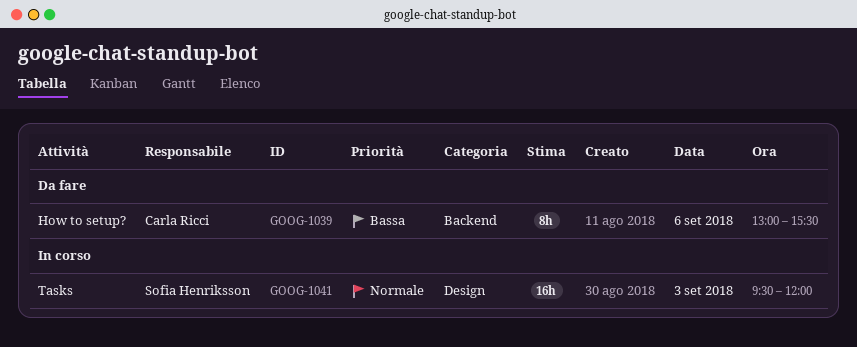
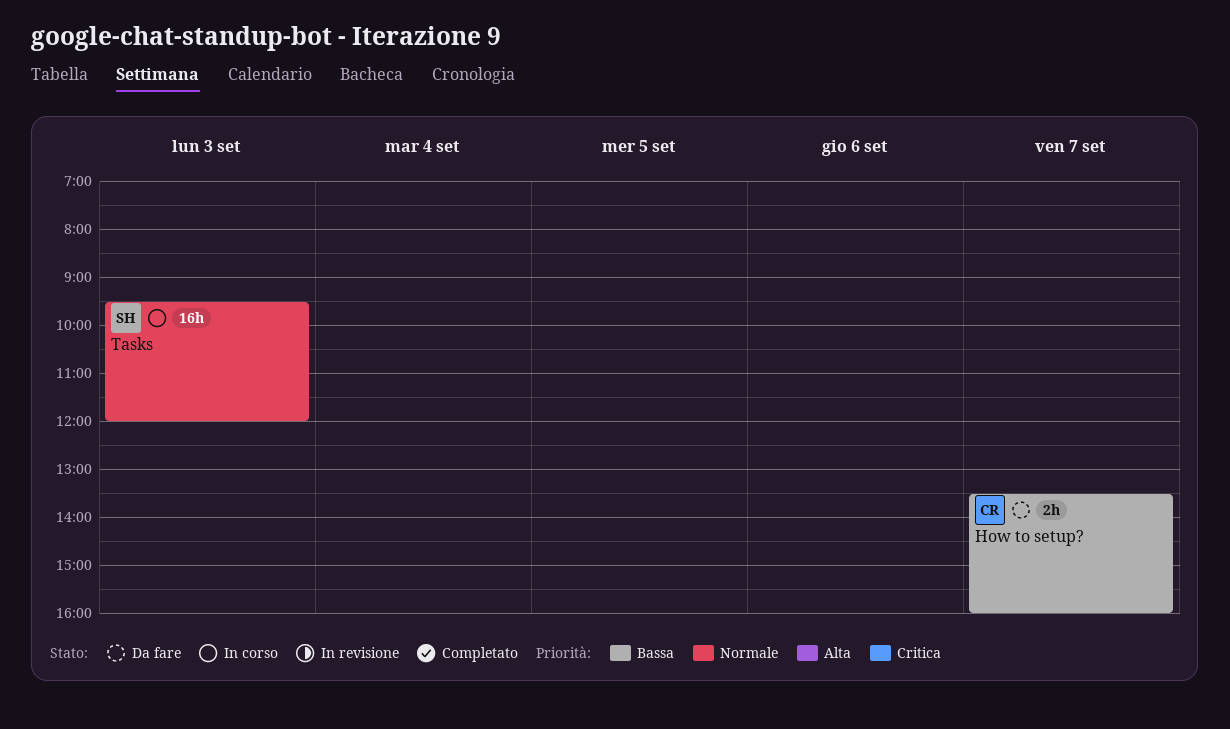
How to setup?, estimate: 8h -> 2h
How to setup?, day: Sep 6 -> Sep 7
How to setup?, begins: 13:00 -> 13:30
How to setup?, ends: 15:30 -> 16:00

